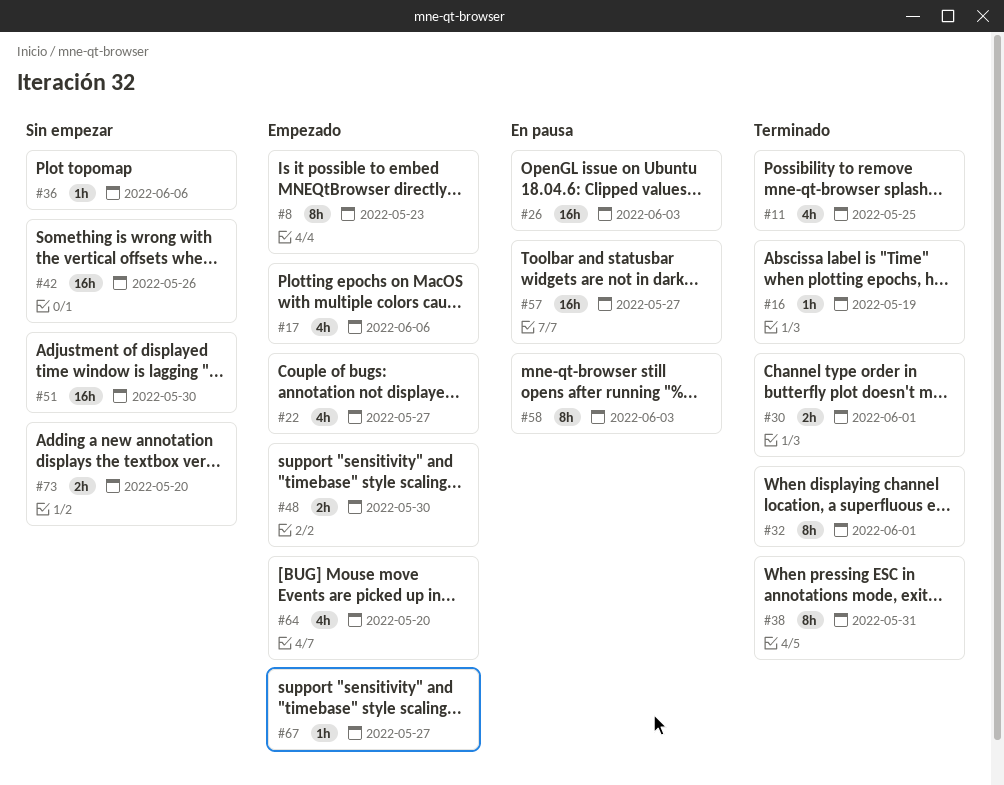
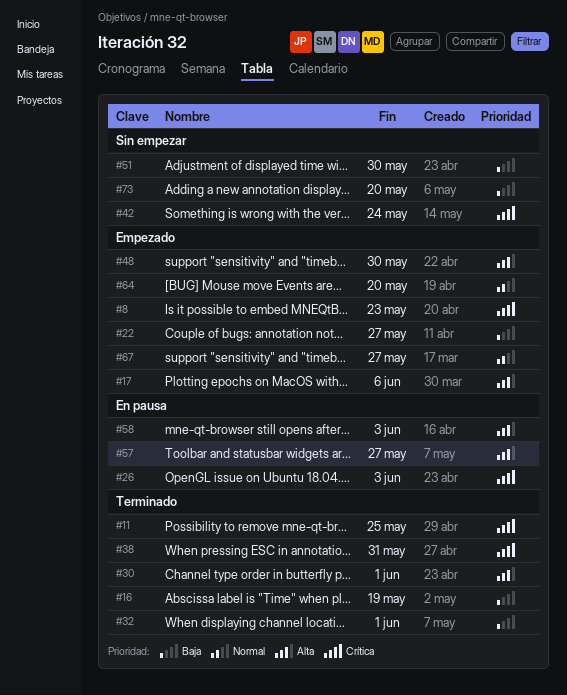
#36: present -> none
#42, due: May 26 -> May 24

